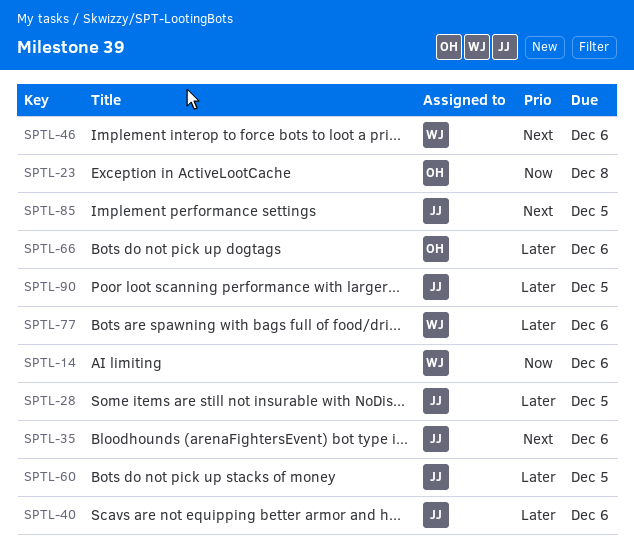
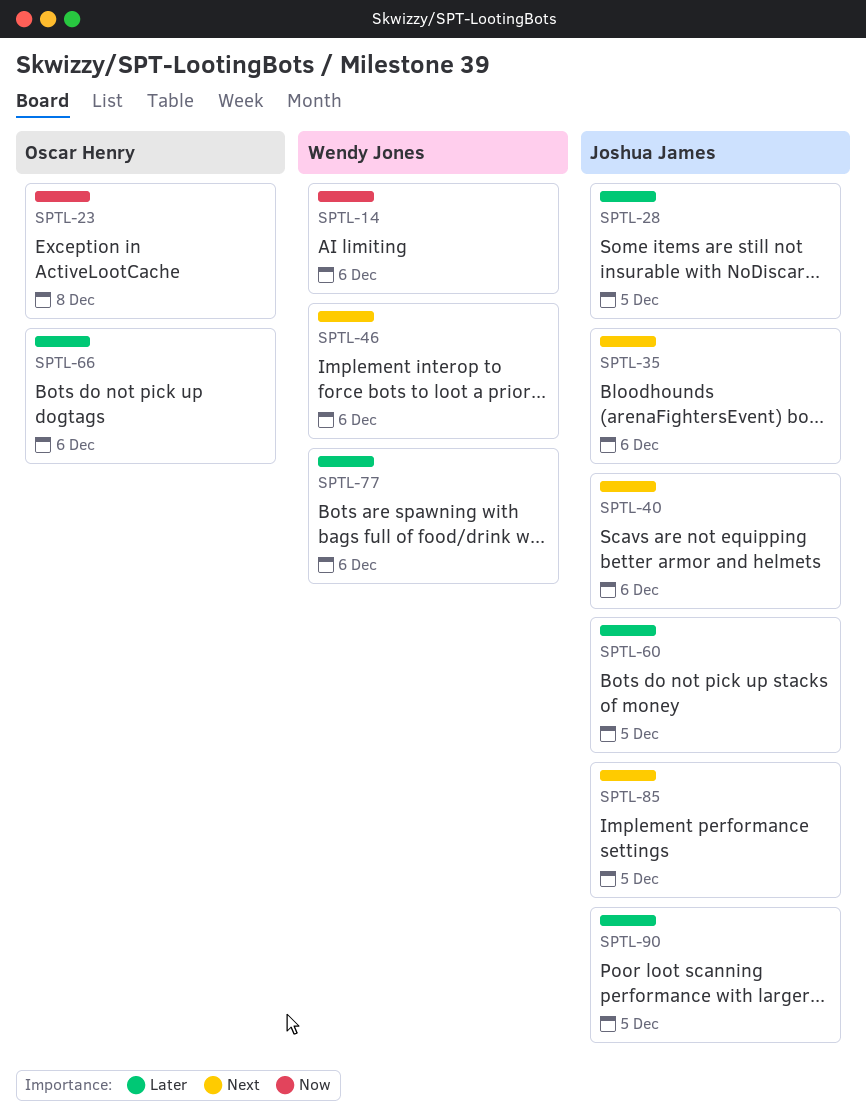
SPTL-40, priority: Later -> Next

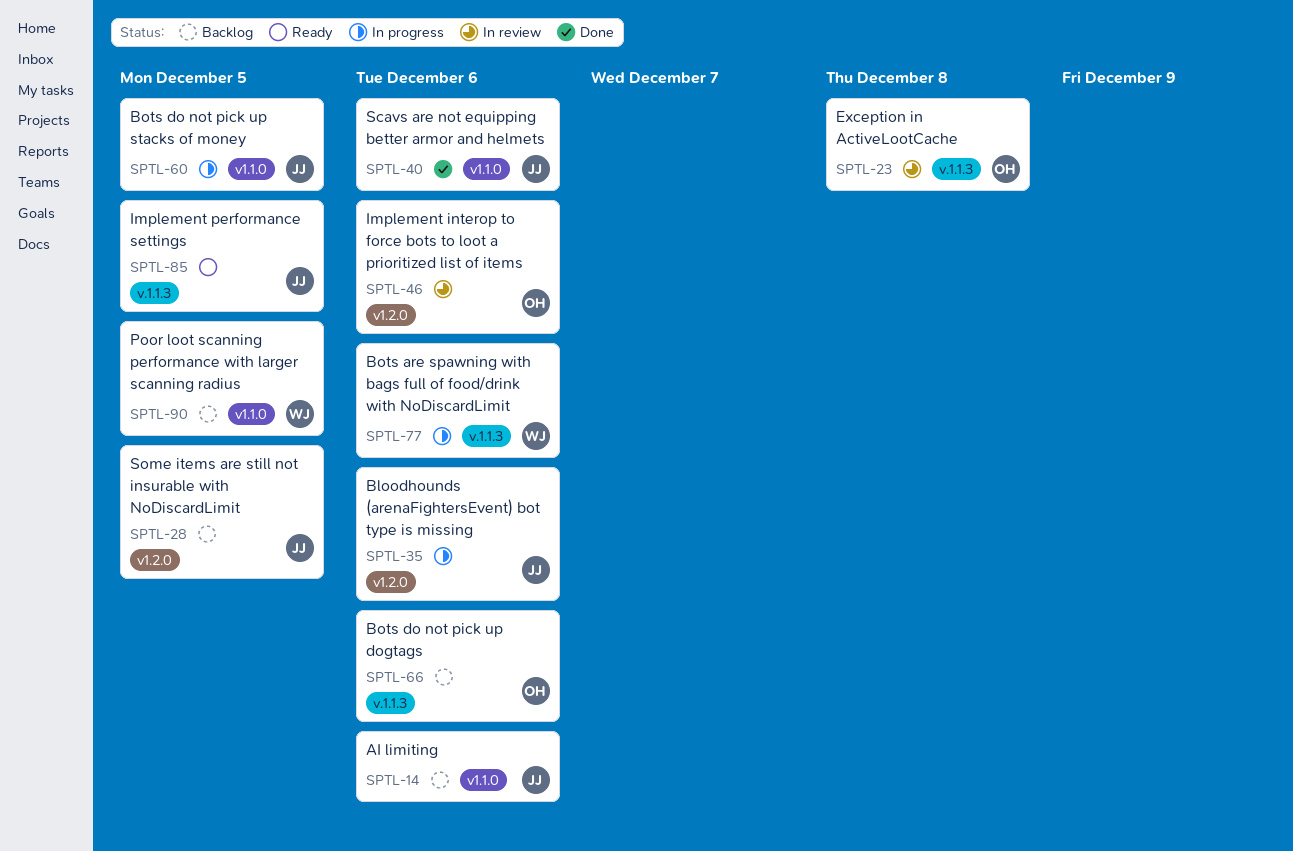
SPTL-14, owner: Wendy Jones -> Joshua James
SPTL-46, owner: Wendy Jones -> Oscar Henry
SPTL-90, owner: Joshua James -> Wendy Jones

